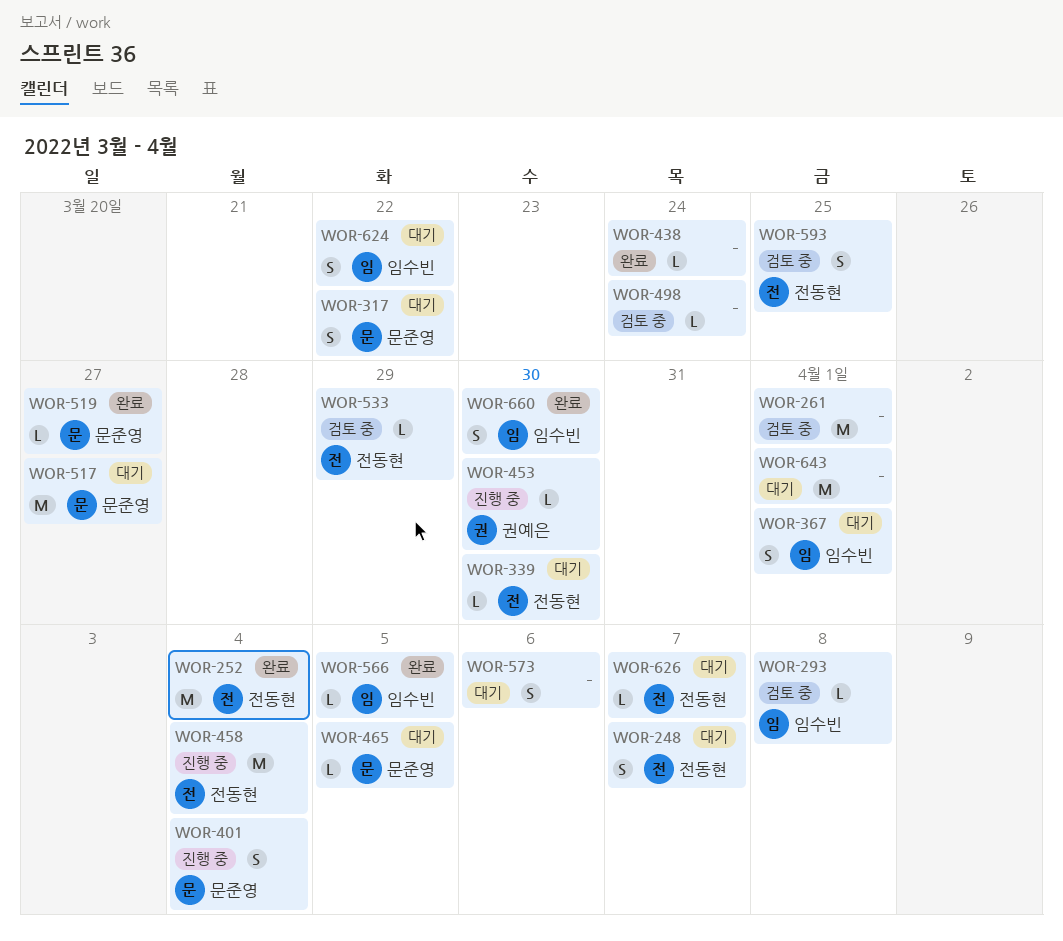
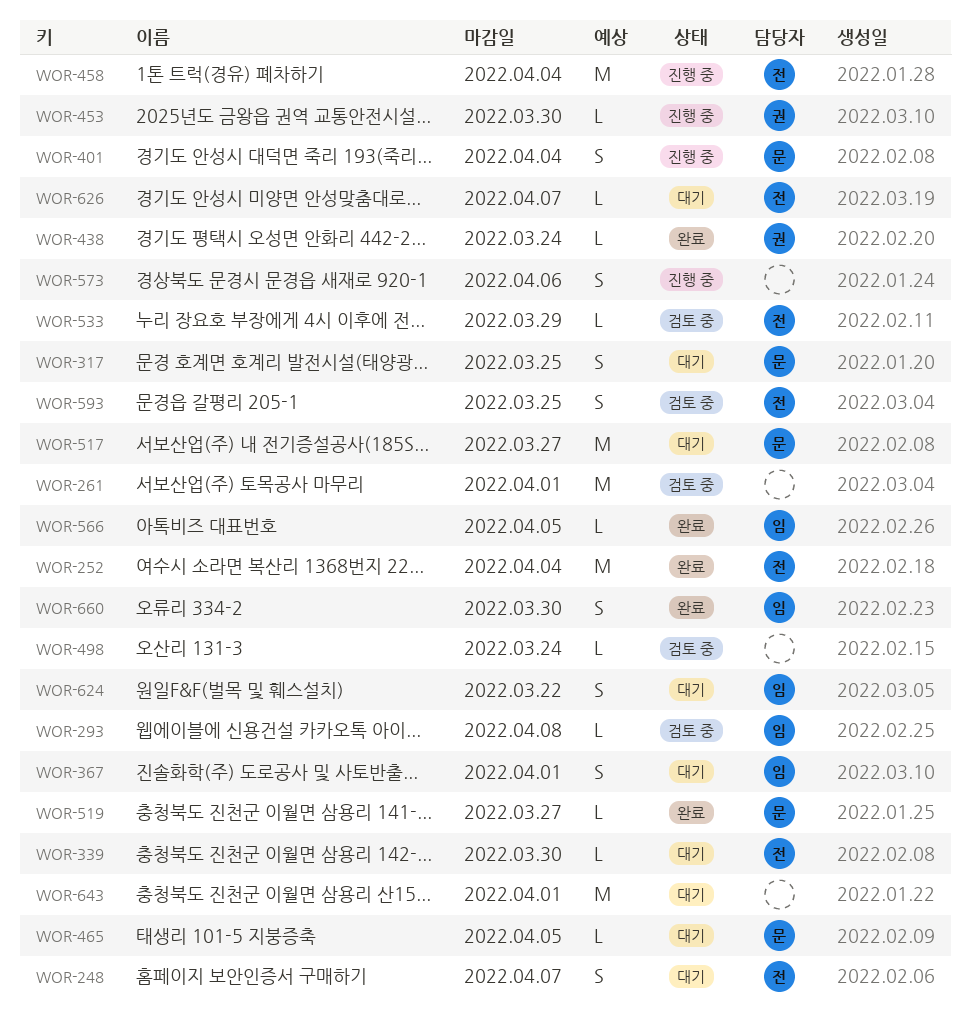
WOR-317, due: Mar 22 -> Mar 25
WOR-438, owner: none -> 권예은
WOR-573, status: 대기 -> 진행 중

